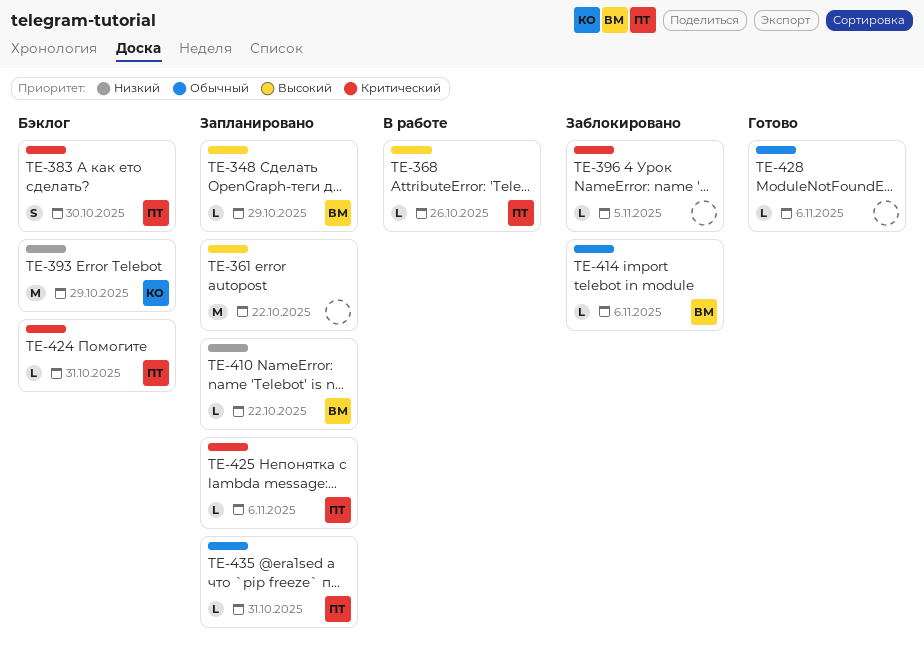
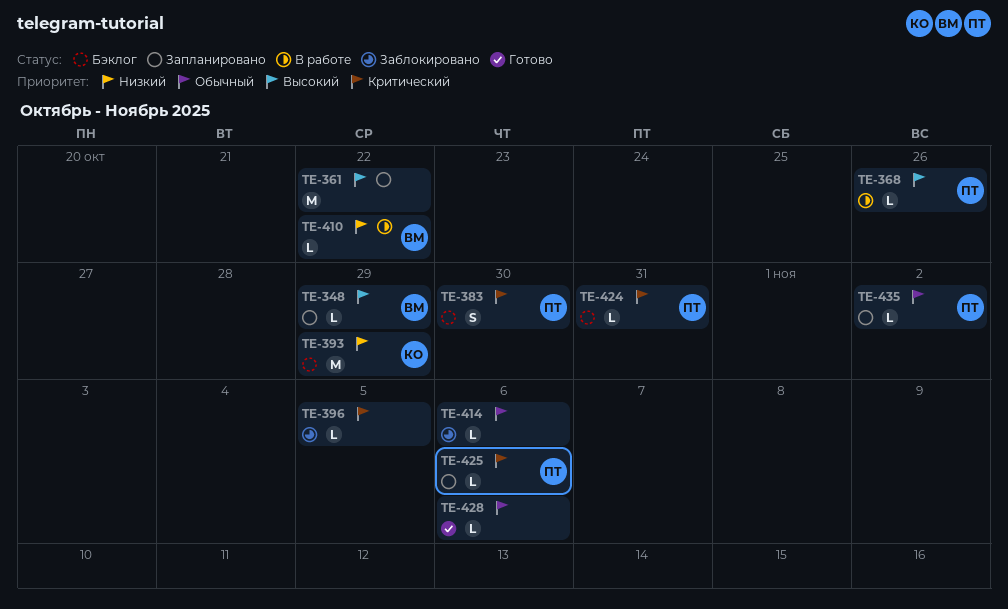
TE-410, status: Запланировано -> В работе
TE-414, owner: ВМ -> none
TE-435, due: Oct 31 -> Nov 2

